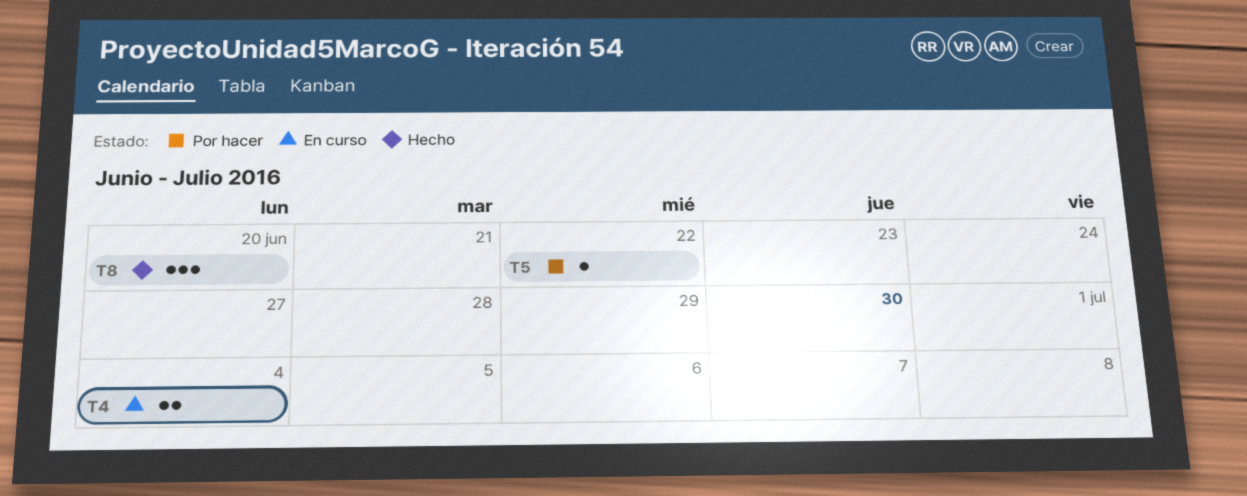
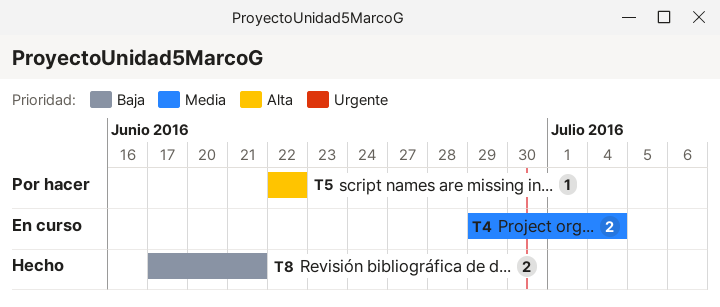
T8, estimate: 3 -> 2
T8, due: Jun 20 -> Jun 21

